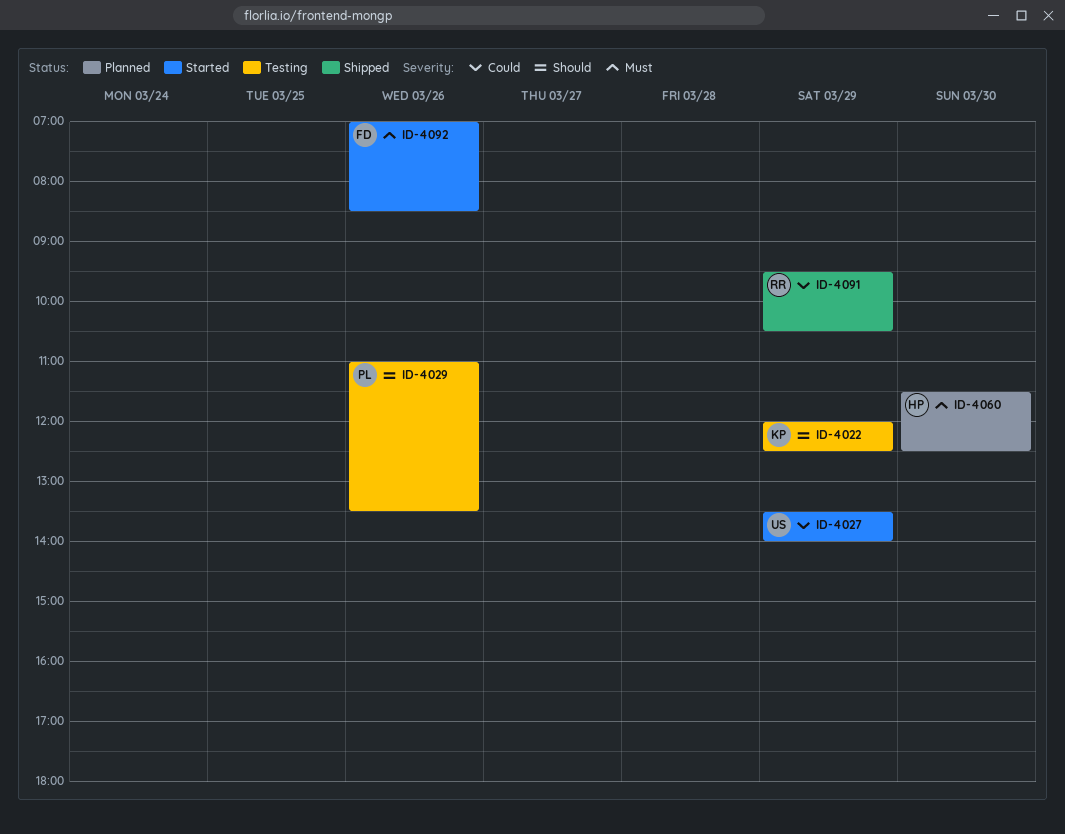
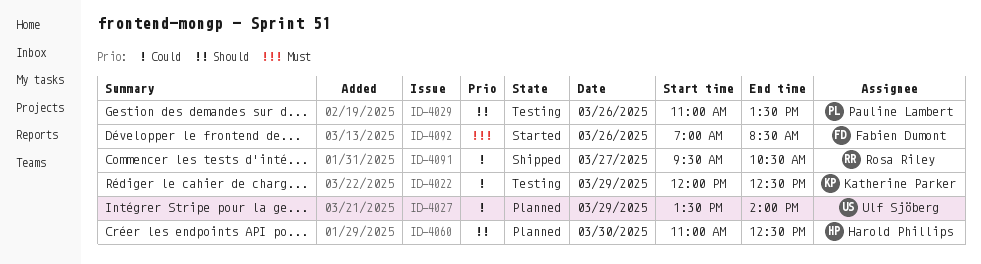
ID-4022, priority: Should -> Could
ID-4027, status: Started -> Planned
ID-4060, priority: Must -> Should
ID-4060, begins: 11:30 -> 11:00
ID-4091, day: Mar 29 -> Mar 27

